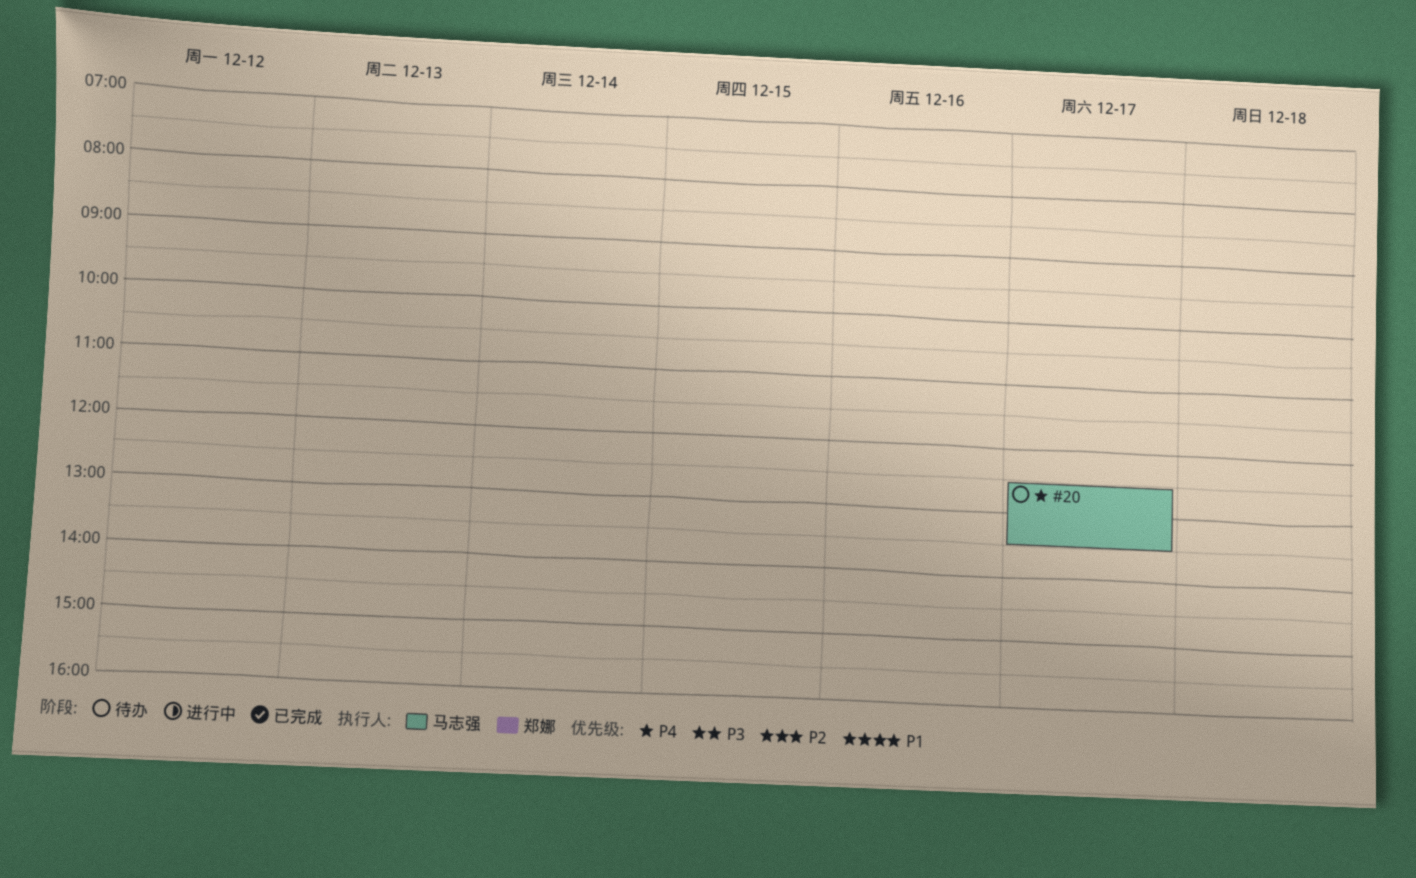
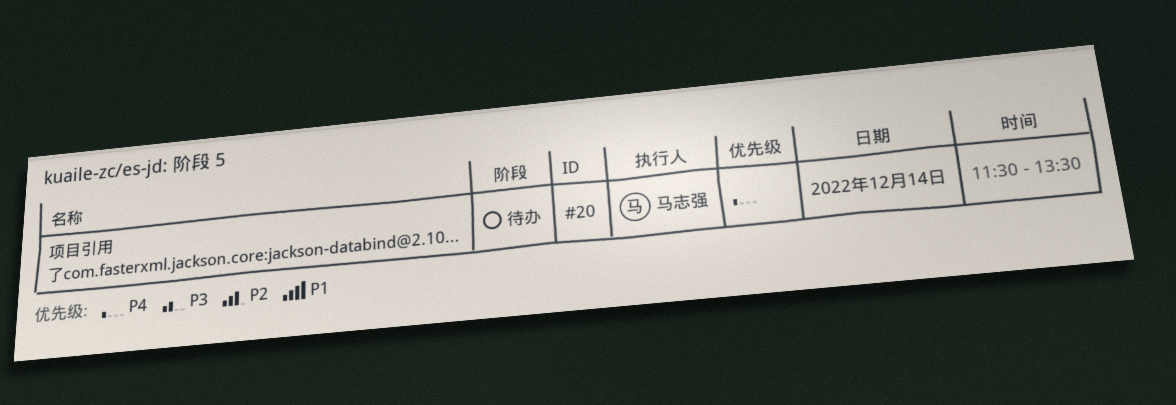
#20, day: Dec 17 -> Dec 14
#20, begins: 12:30 -> 11:30

